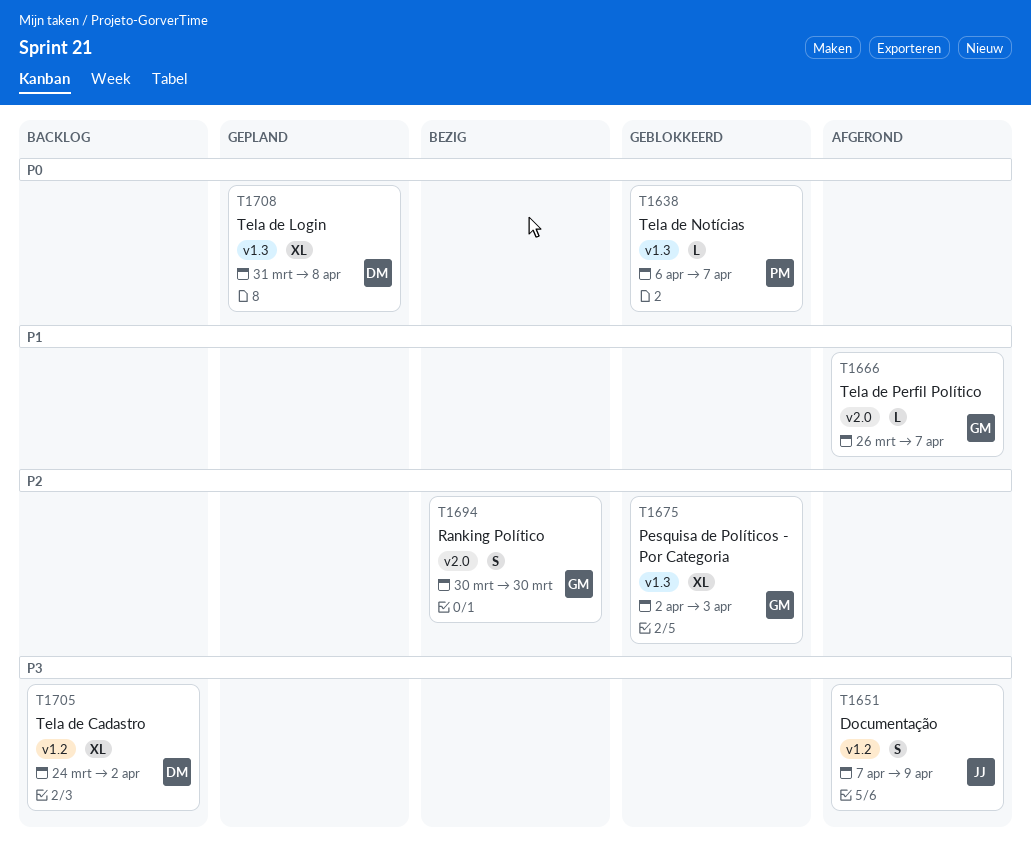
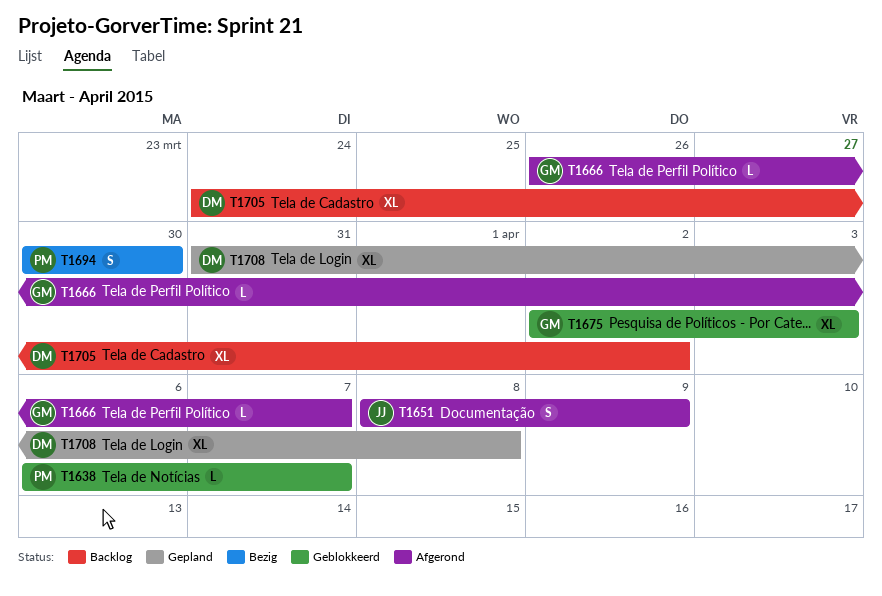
T1651, start: Apr 7 -> Apr 8
T1694, owner: GM -> PM

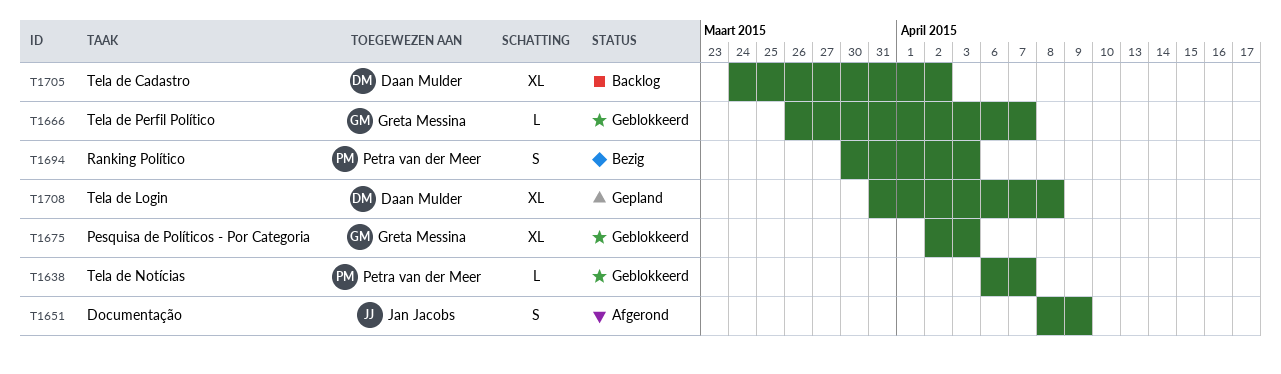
T1666, status: Afgerond -> Geblokkeerd
T1694, due: Mar 30 -> Apr 3

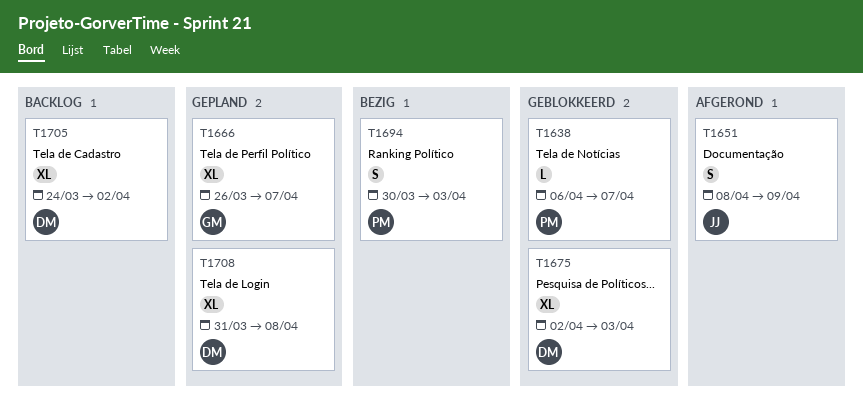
T1666, status: Geblokkeerd -> Gepland
T1666, estimate: L -> XL
T1675, owner: Greta Messina -> Daan Mulder

